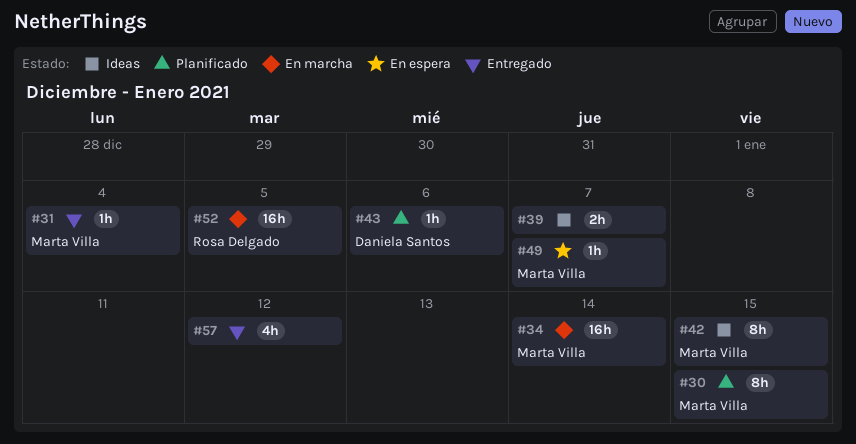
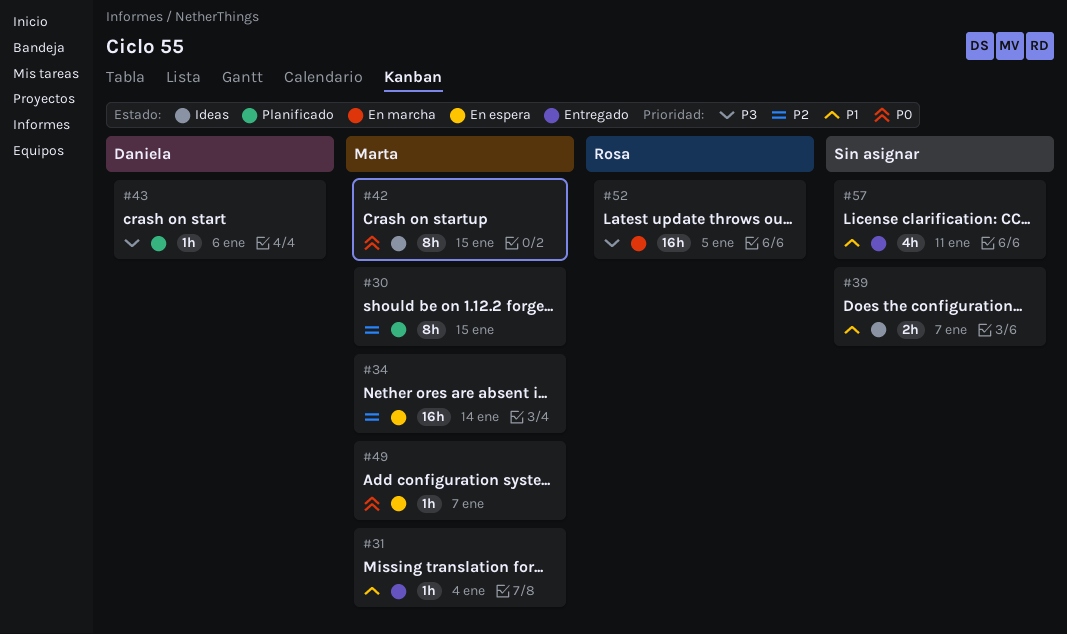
#34, status: En marcha -> En espera
#57, due: Jan 12 -> Jan 11

